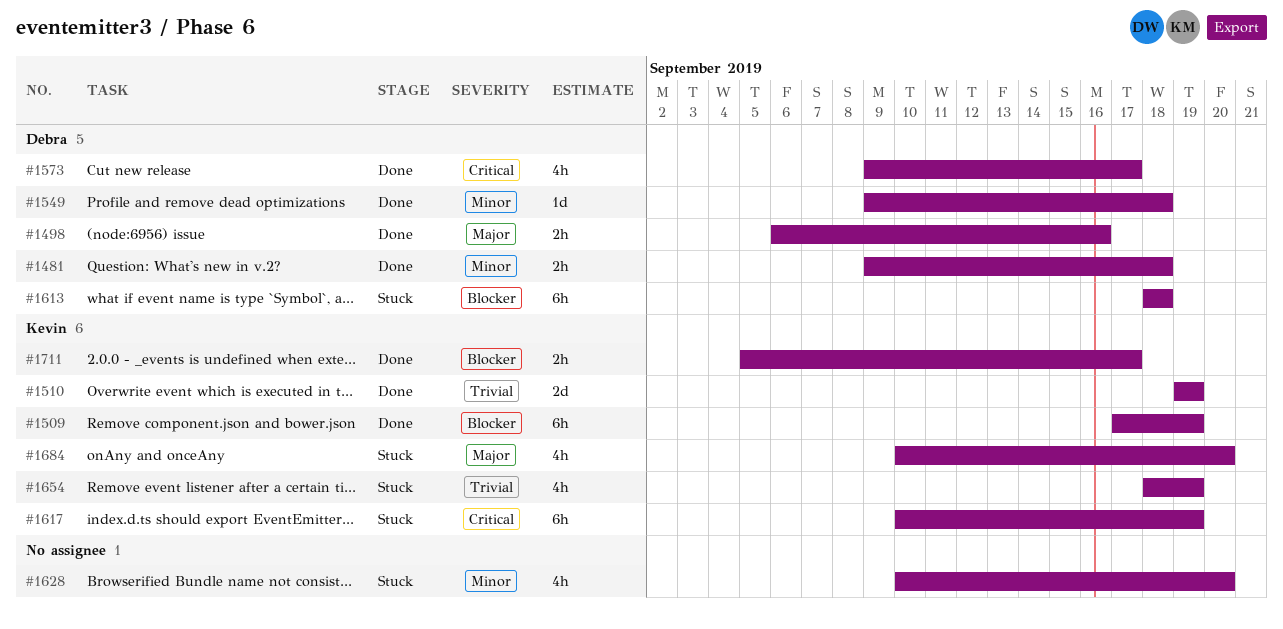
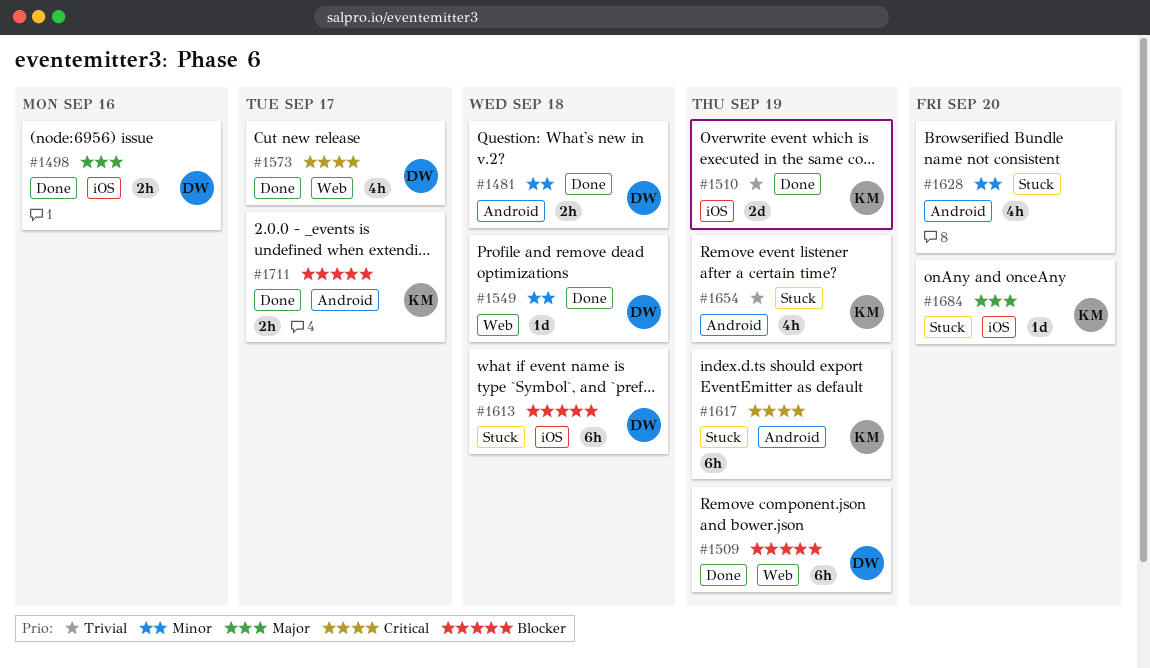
#1509, owner: Kevin -> Debra
#1684, estimate: 4h -> 1d

